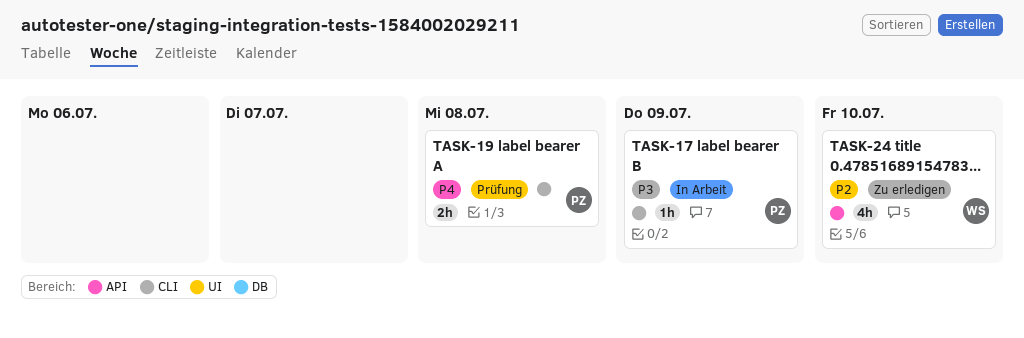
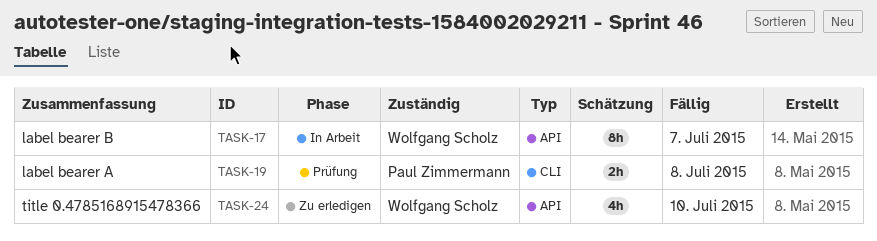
TASK-17, owner: Paul Zimmermann -> Wolfgang Scholz
TASK-17, label: CLI -> API
TASK-17, estimate: 1h -> 8h
TASK-17, due: Jul 9 -> Jul 7

